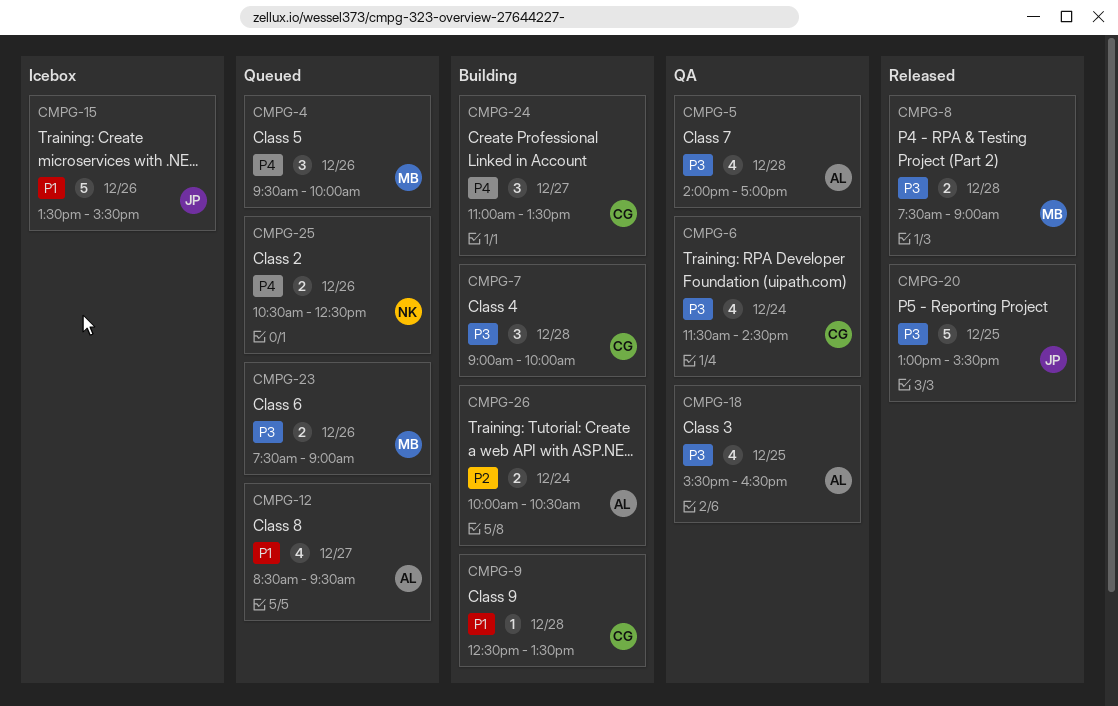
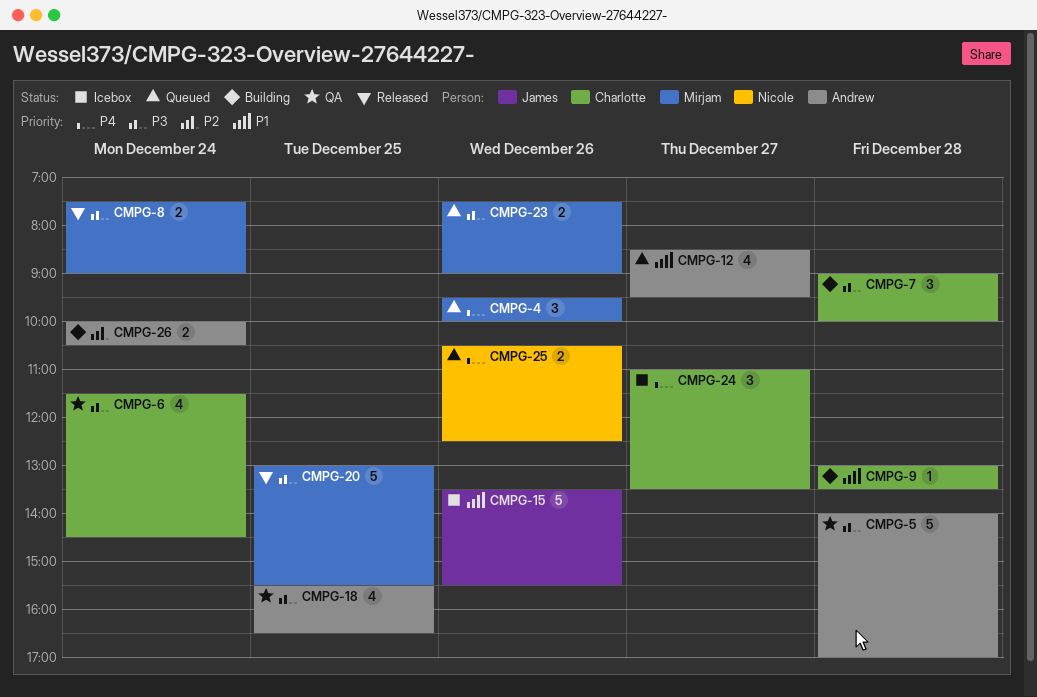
CMPG-5, estimate: 4 -> 5
CMPG-8, day: Dec 28 -> Dec 24
CMPG-9, begins: 12:30 -> 13:00
CMPG-20, owner: James -> Mirjam
CMPG-24, status: Building -> Icebox

